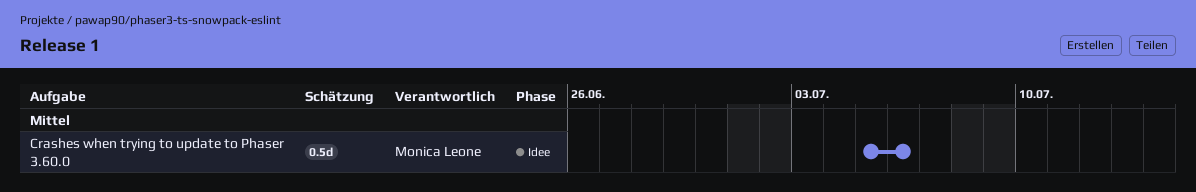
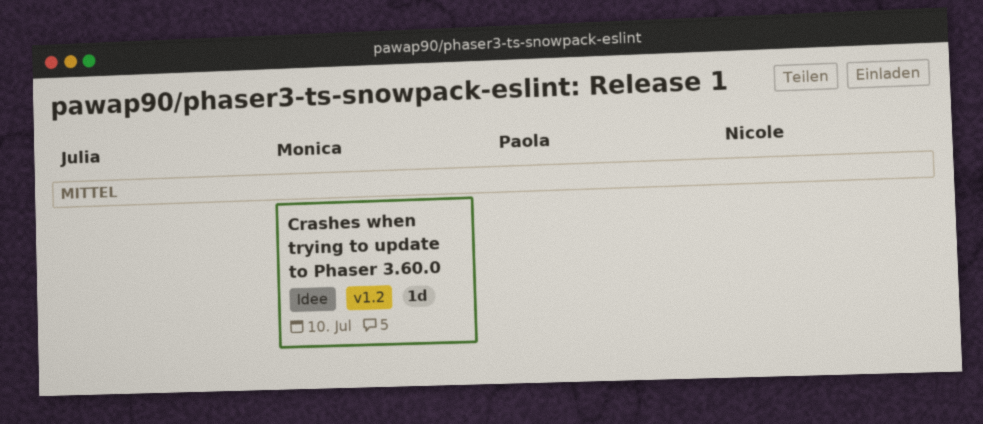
Crashes when trying to update to Phaser 3.60.0, estimate: 0.5d -> 1d
Crashes when trying to update to Phaser 3.60.0, due: Jul 6 -> Jul 10

